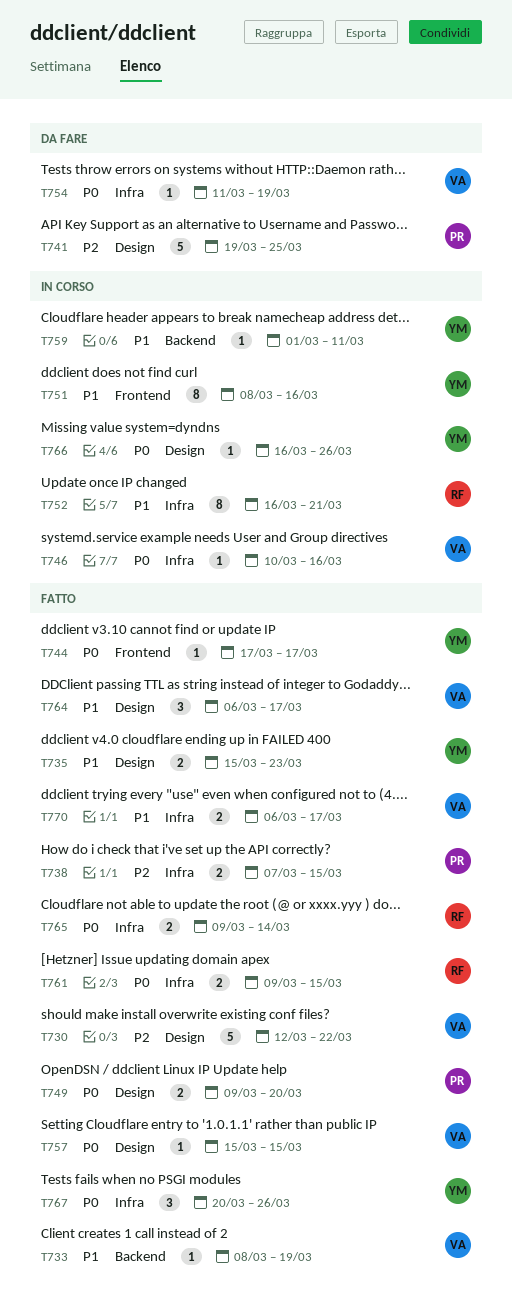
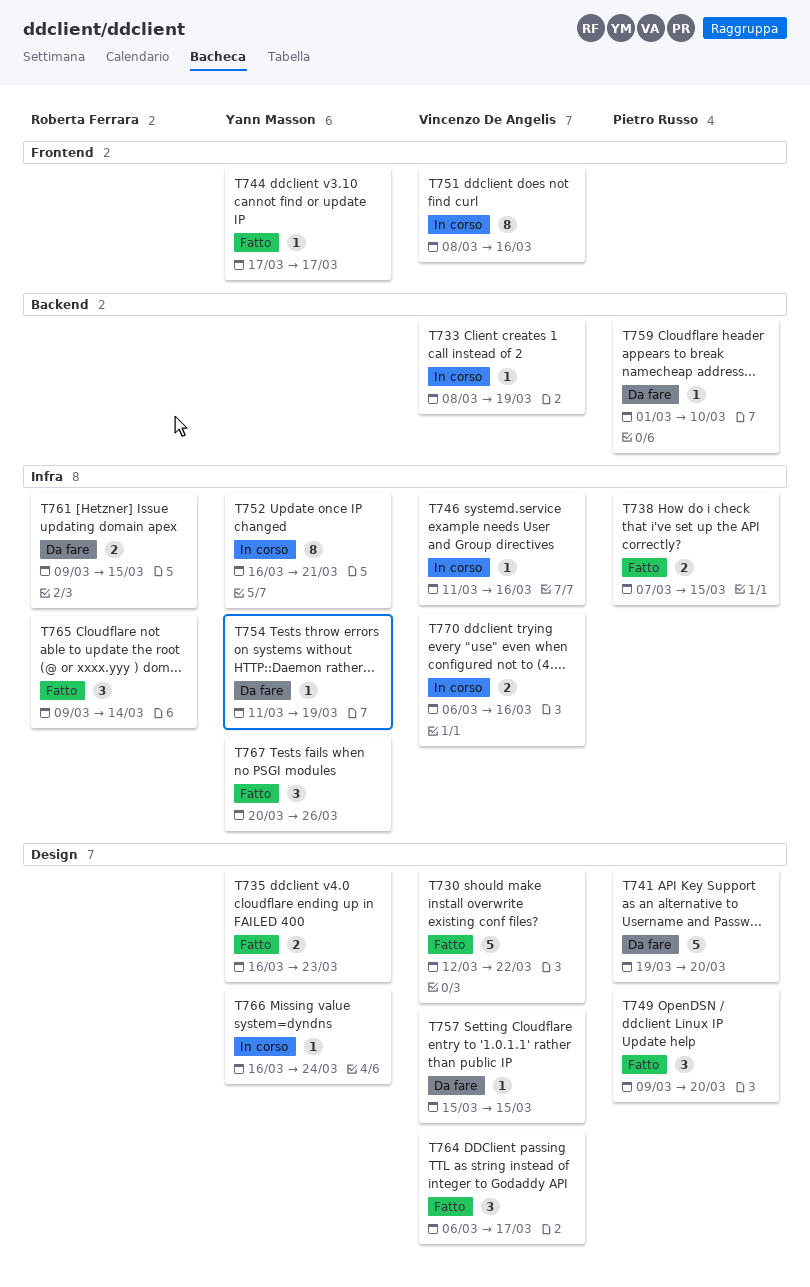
T733, status: Fatto -> In corso
T735, start: Mar 15 -> Mar 16
T741, due: Mar 25 -> Mar 20
T746, start: Mar 10 -> Mar 11
T749, estimate: 2 -> 3
T751, owner: Yann Masson -> Vincenzo De Angelis
T752, owner: Roberta Ferrara -> Yann Masson
T754, owner: Vincenzo De Angelis -> Yann Masson
T757, status: Fatto -> Da fare
T759, status: In corso -> Da fare
T759, owner: Yann Masson -> Pietro Russo
T759, due: Mar 11 -> Mar 10
T761, status: Fatto -> Da fare
T765, estimate: 2 -> 3
T766, due: Mar 26 -> Mar 24
T770, status: Fatto -> In corso
T770, due: Mar 17 -> Mar 16

